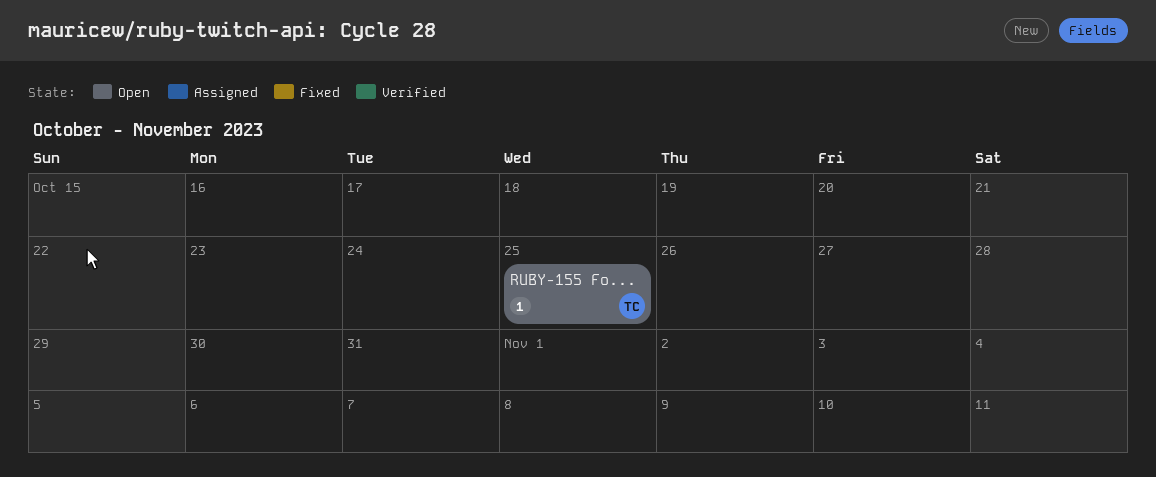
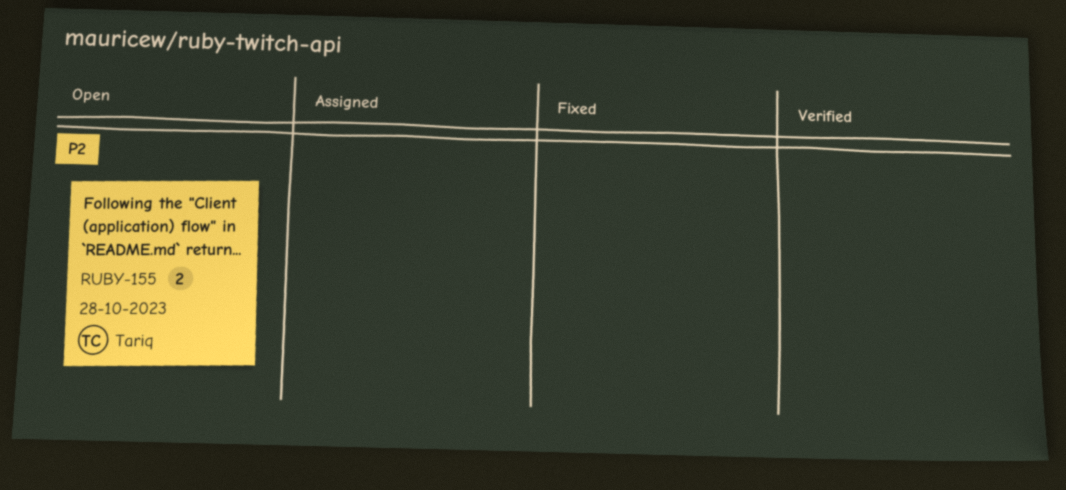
RUBY-155, estimate: 1 -> 2
RUBY-155, due: Oct 25 -> Oct 28

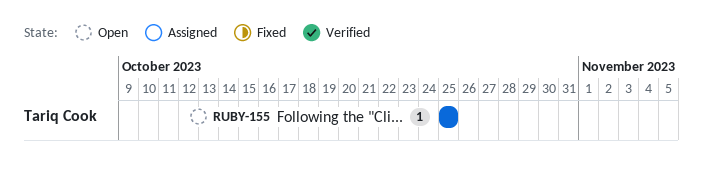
RUBY-155, estimate: 2 -> 1
RUBY-155, due: Oct 28 -> Oct 25

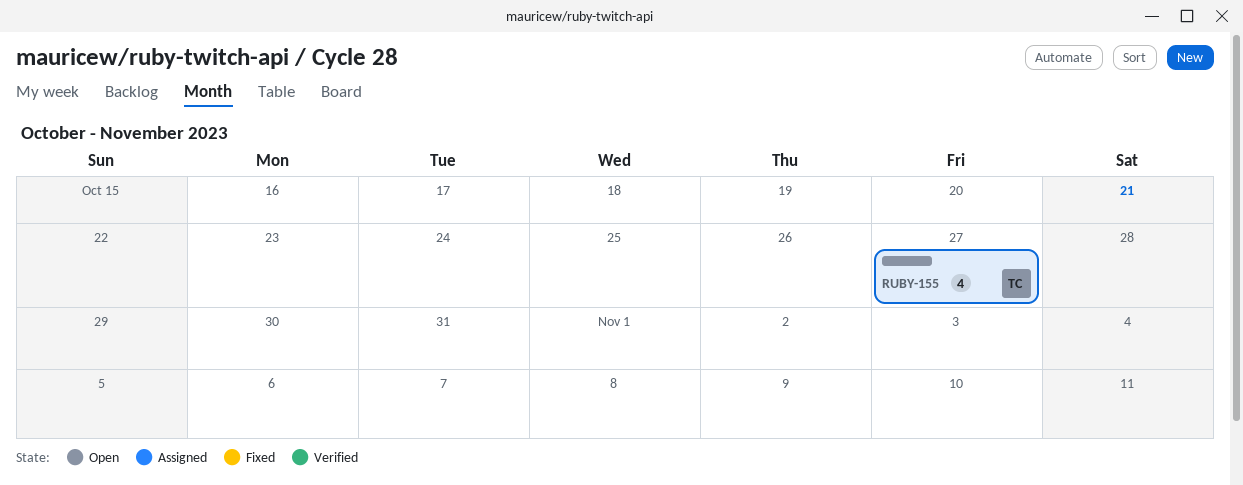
RUBY-155, estimate: 1 -> 4
RUBY-155, due: Oct 25 -> Oct 27

